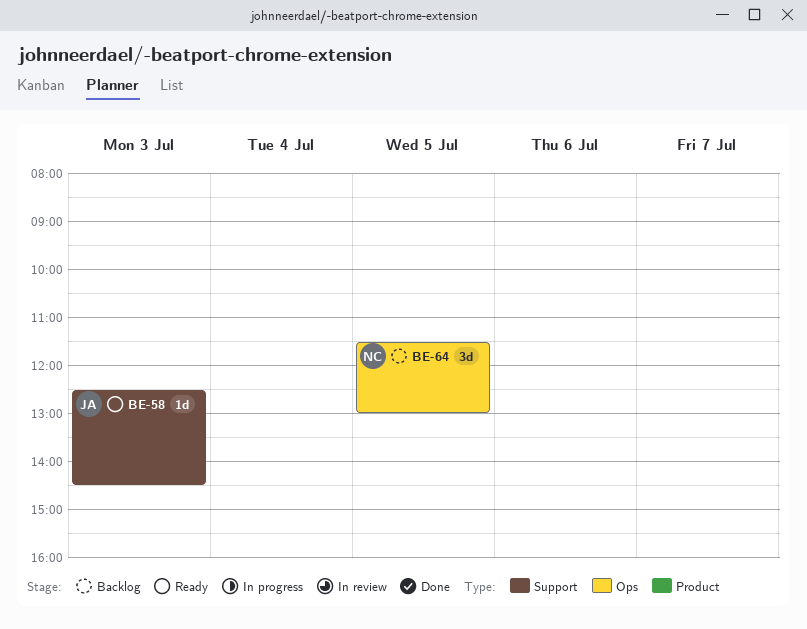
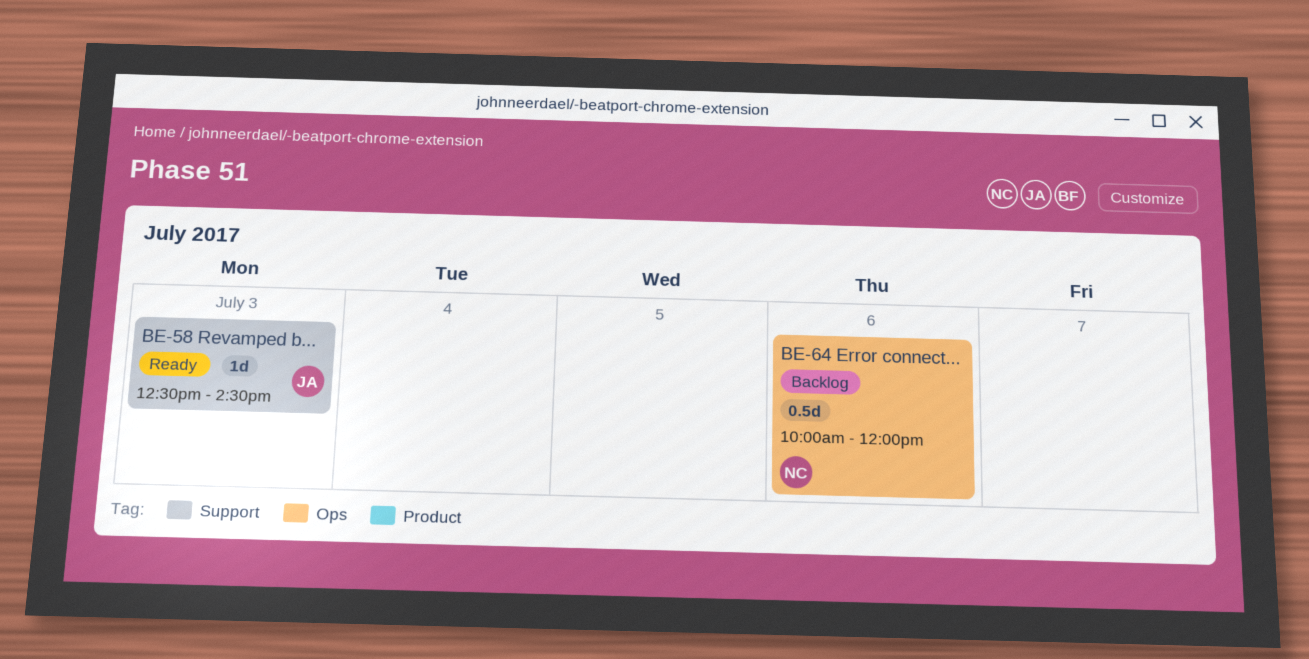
BE-64, estimate: 3d -> 0.5d
BE-64, day: Jul 5 -> Jul 6
BE-64, begins: 11:30 -> 10:00
BE-64, ends: 13:00 -> 12:00

